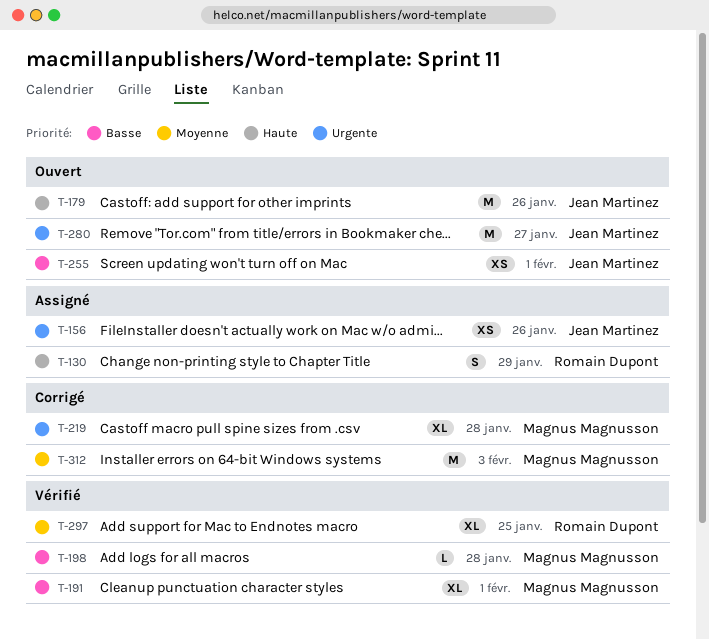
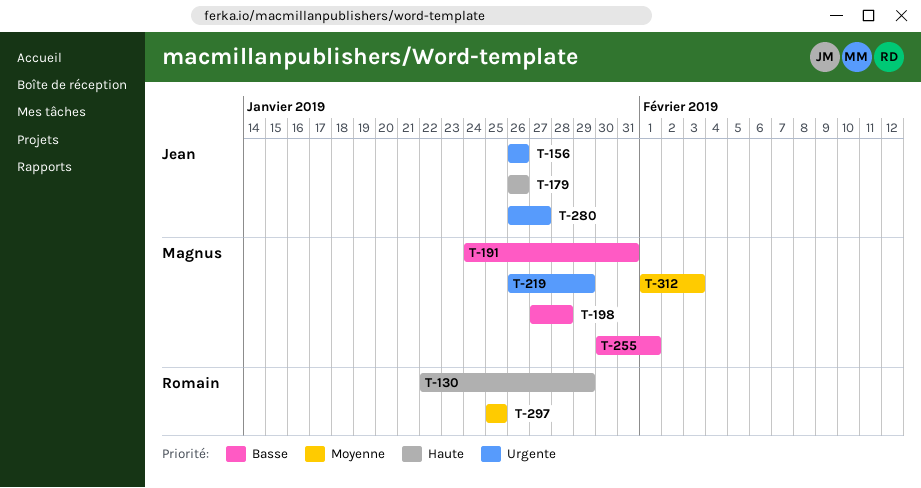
T-191, due: Feb 1 -> Jan 31
T-219, due: Jan 28 -> Jan 29
T-255, owner: Jean Martinez -> Magnus Magnusson

